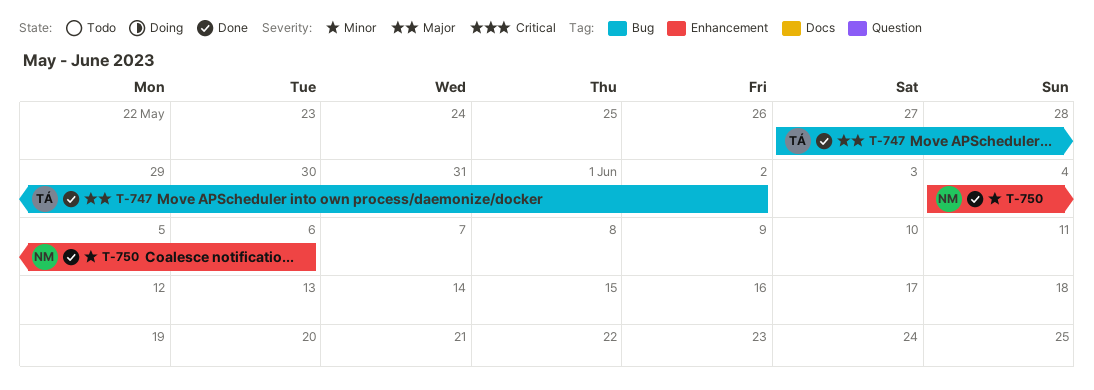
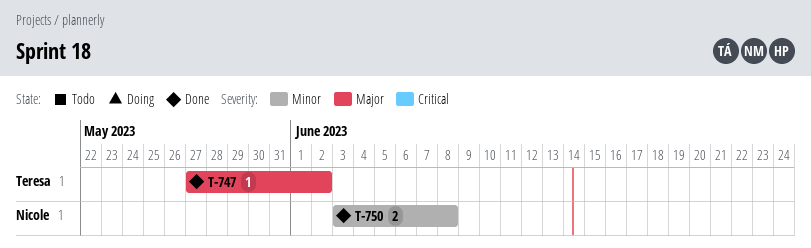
T-750, start: Jun 4 -> Jun 3
T-750, due: Jun 6 -> Jun 8

